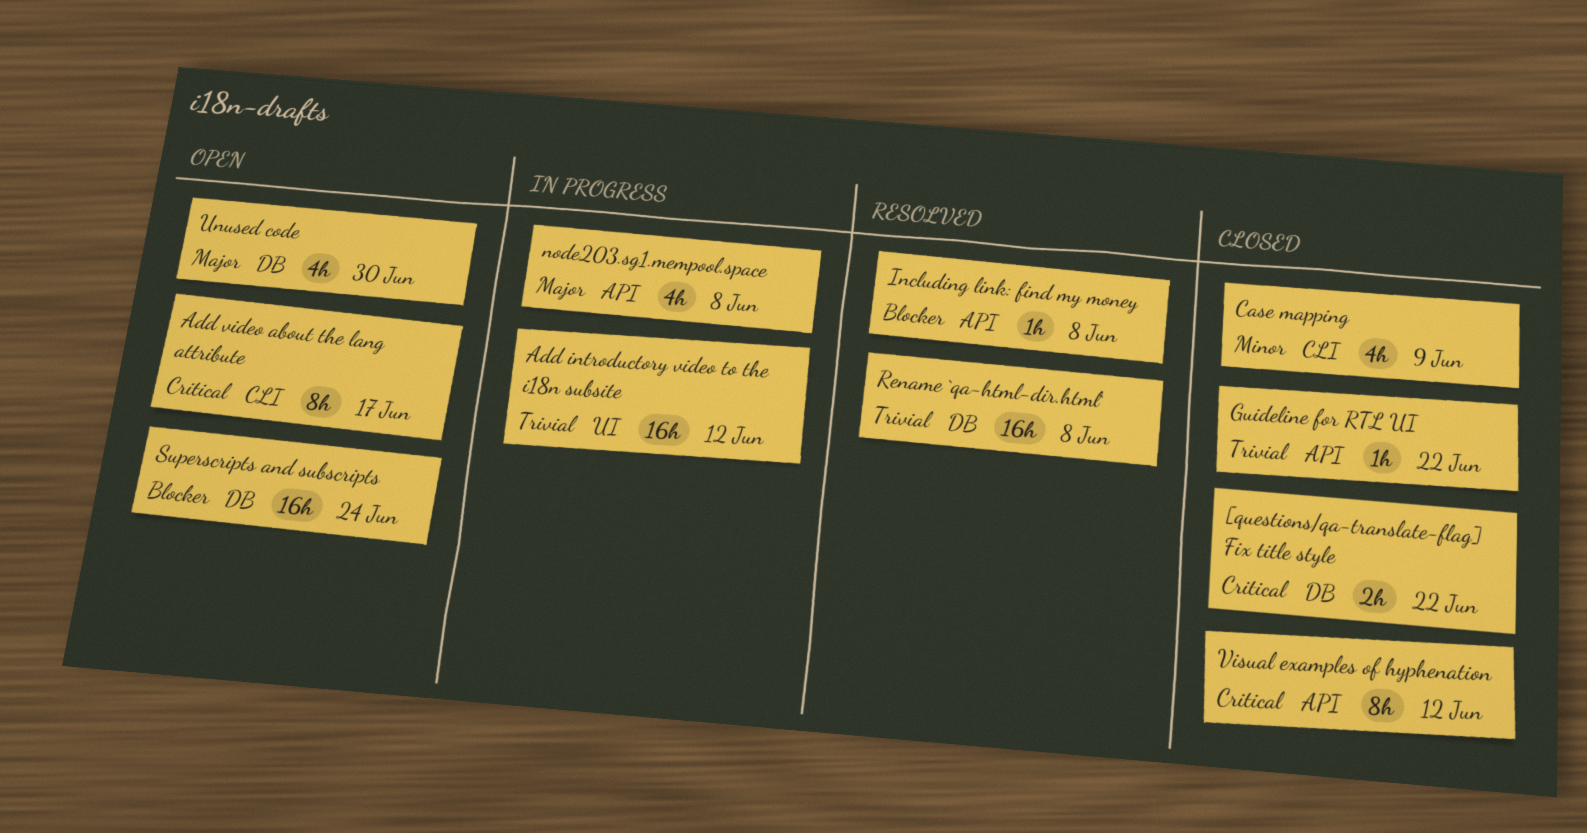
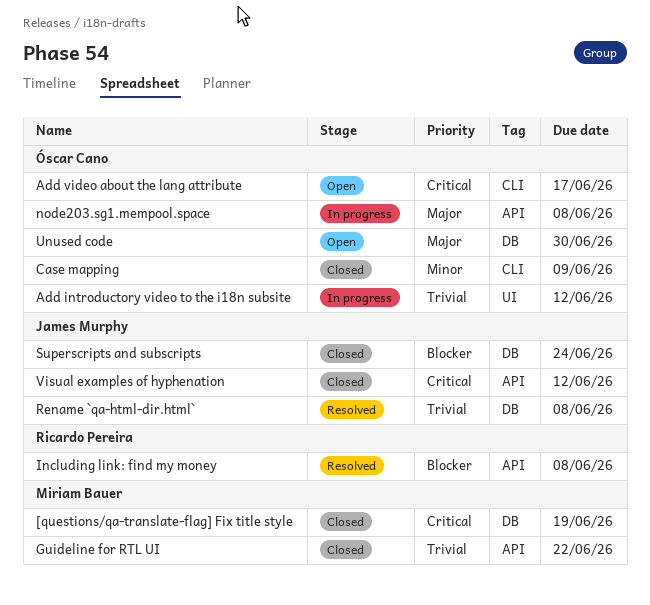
[questions/qa-translate-flag] Fix title style, due: Jun 22 -> Jun 19
Superscripts and subscripts, status: Open -> Closed

